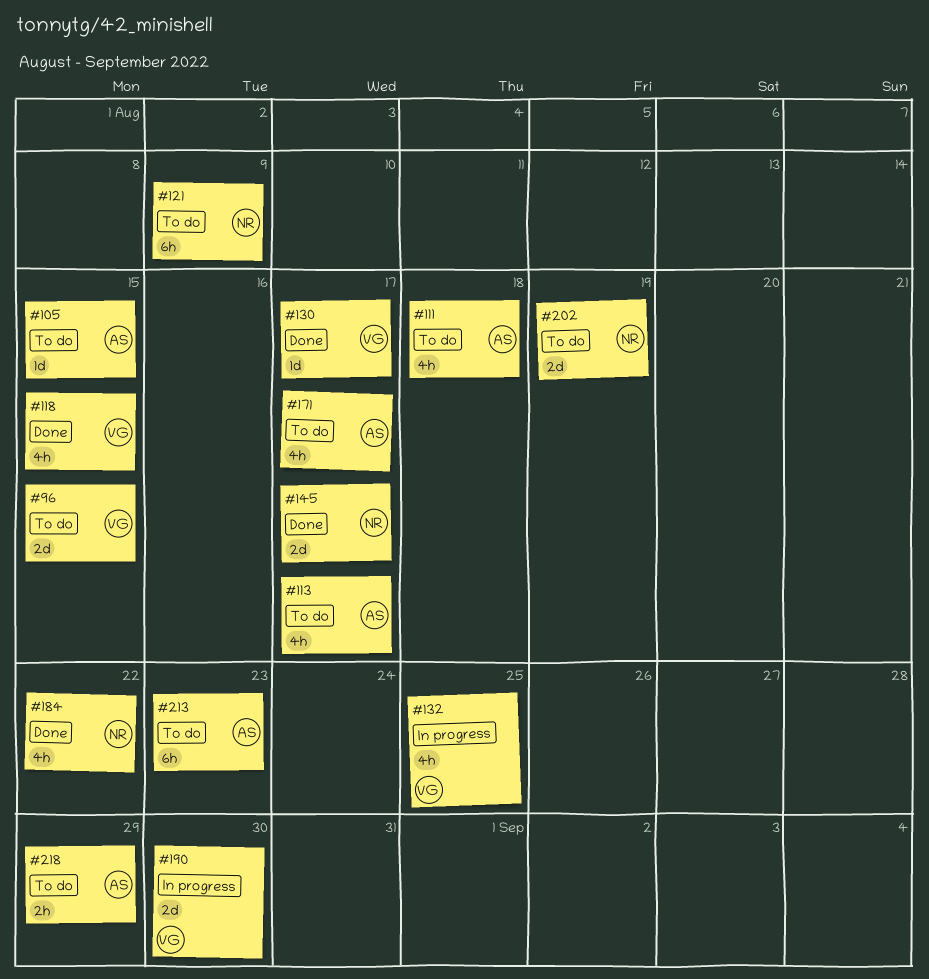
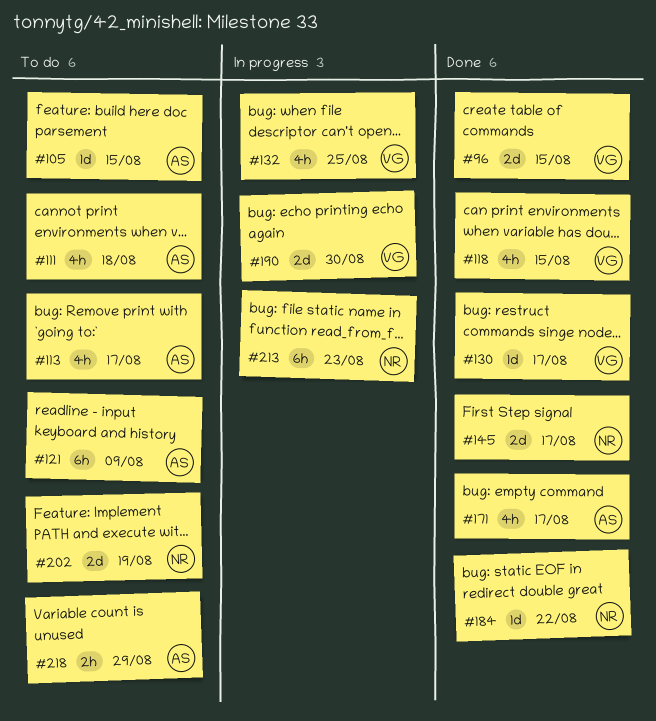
#96, status: To do -> Done
#121, owner: NR -> AS
#171, status: To do -> Done
#184, estimate: 4h -> 1d
#213, status: To do -> In progress
#213, owner: AS -> NR

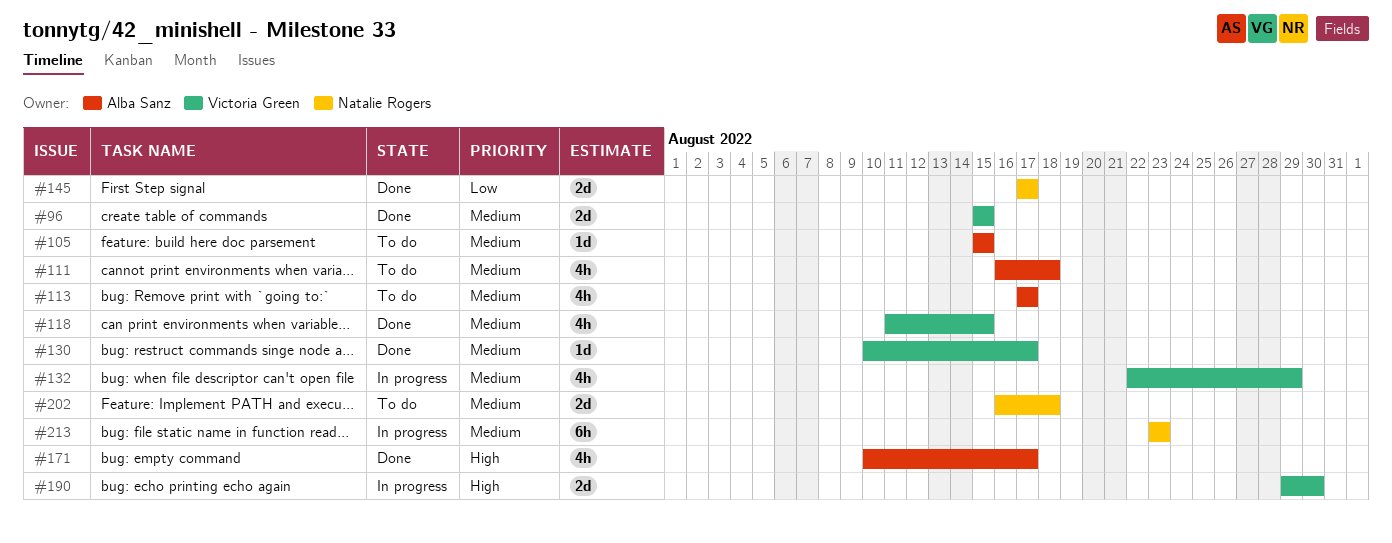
#121: present -> none
#132, due: Aug 25 -> Aug 29
#184: present -> none
#202, due: Aug 19 -> Aug 18
#218: present -> none

